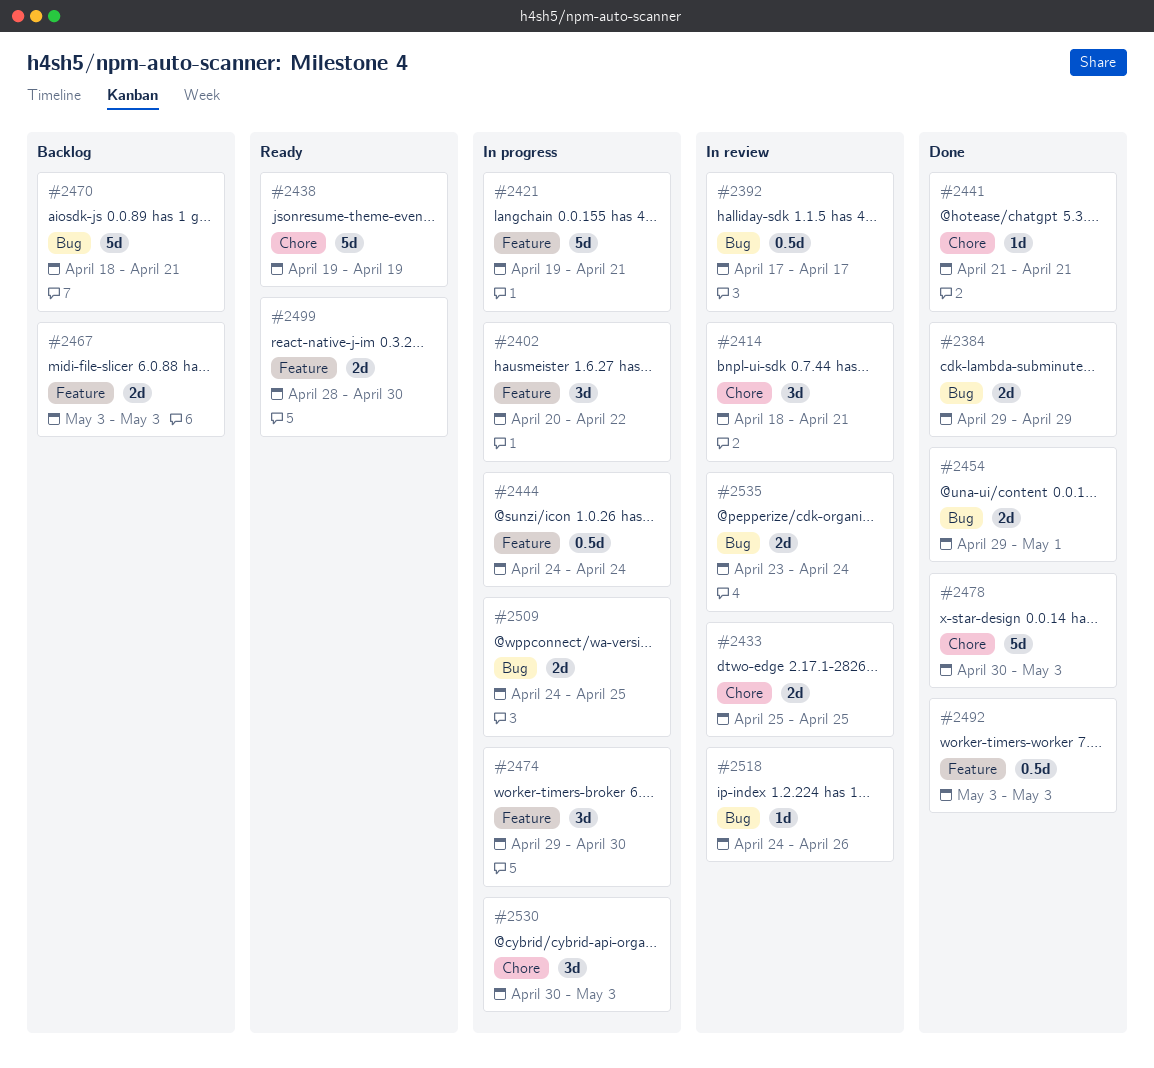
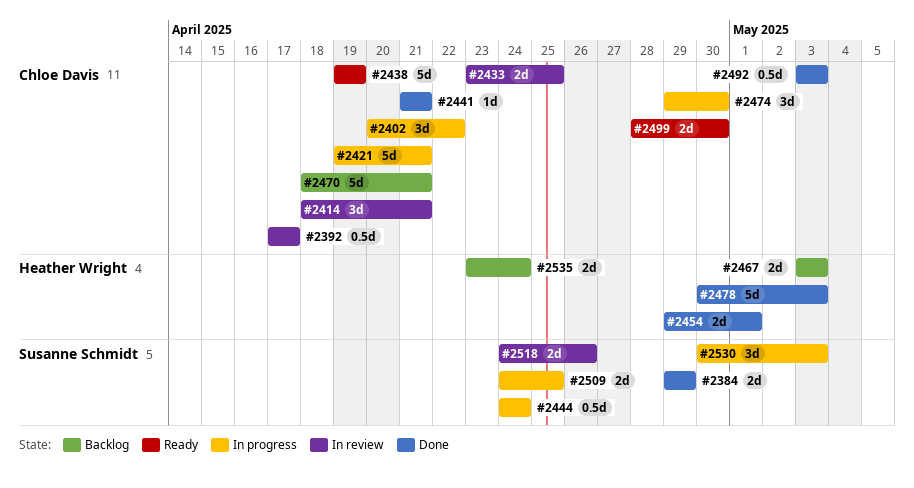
#2433, start: Apr 25 -> Apr 23
#2518, estimate: 1d -> 2d
#2535, status: In review -> Backlog

